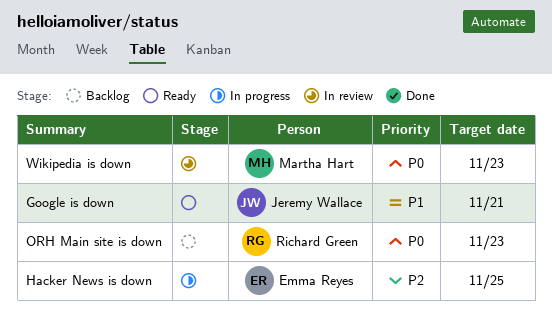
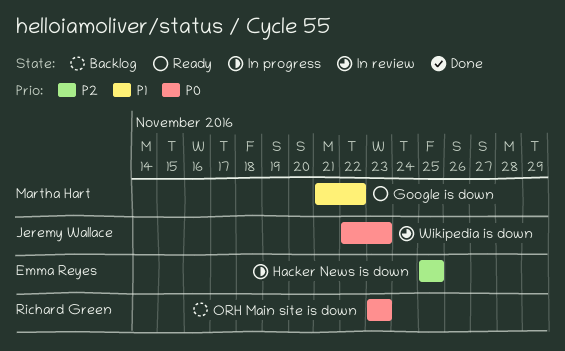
Google is down, owner: Jeremy Wallace -> Martha Hart
Google is down, due: Nov 21 -> Nov 22
Wikipedia is down, owner: Martha Hart -> Jeremy Wallace

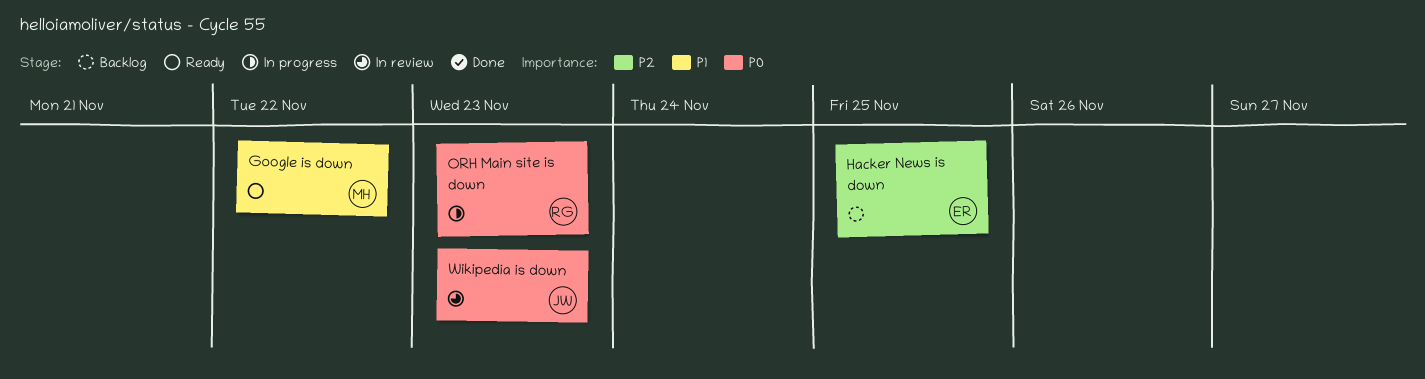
Hacker News is down, status: In progress -> Backlog
ORH Main site is down, status: Backlog -> In progress

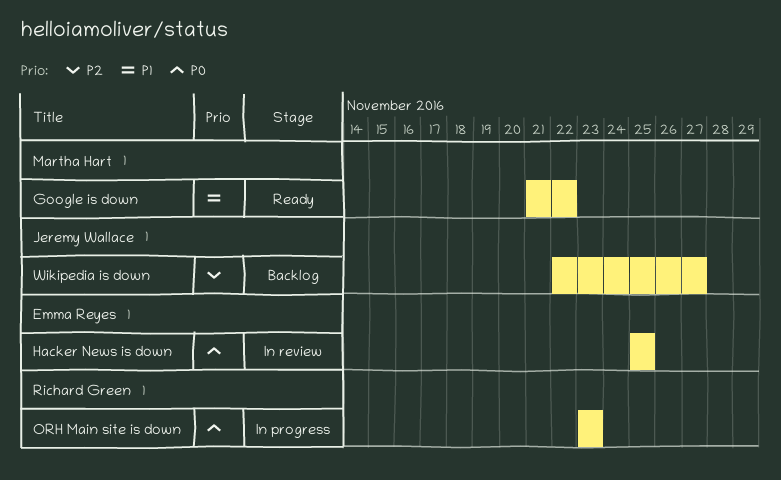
Hacker News is down, status: Backlog -> In review
Hacker News is down, priority: P2 -> P0
Wikipedia is down, status: In review -> Backlog
Wikipedia is down, priority: P0 -> P2
Wikipedia is down, due: Nov 23 -> Nov 27

